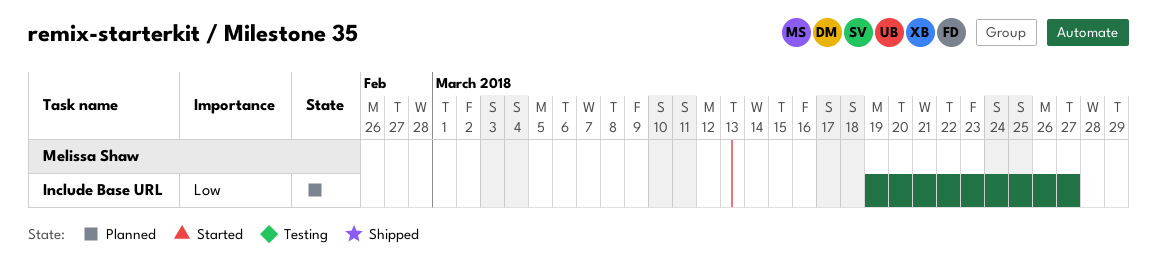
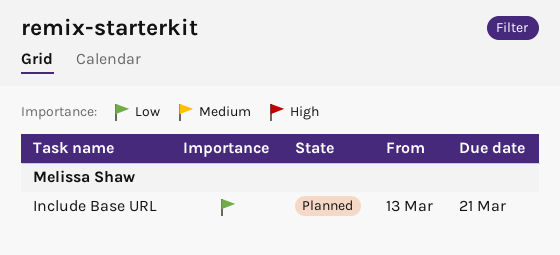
Include Base URL, start: Mar 19 -> Mar 13
Include Base URL, due: Mar 27 -> Mar 21

